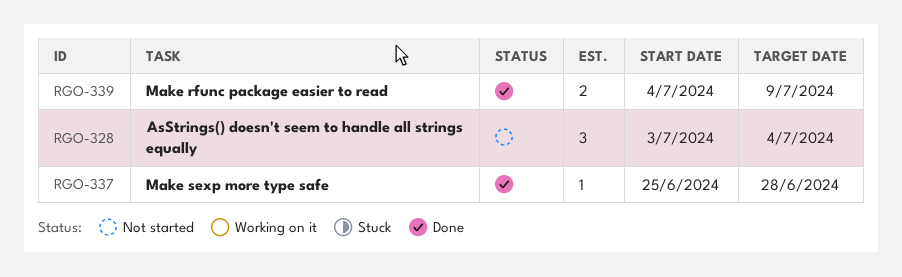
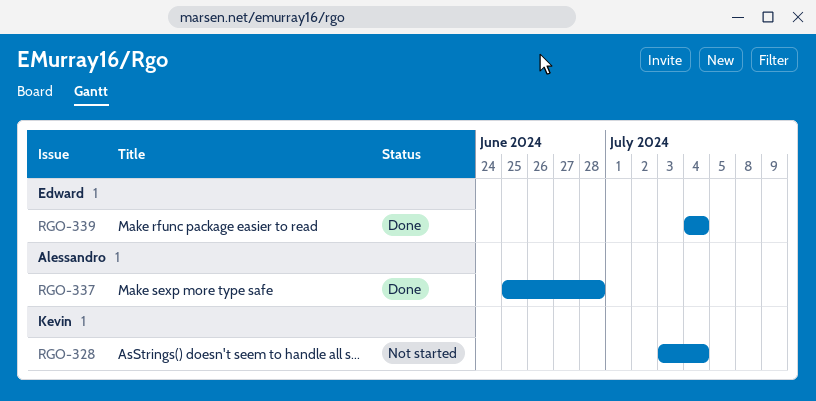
RGO-339, due: Jul 9 -> Jul 4

